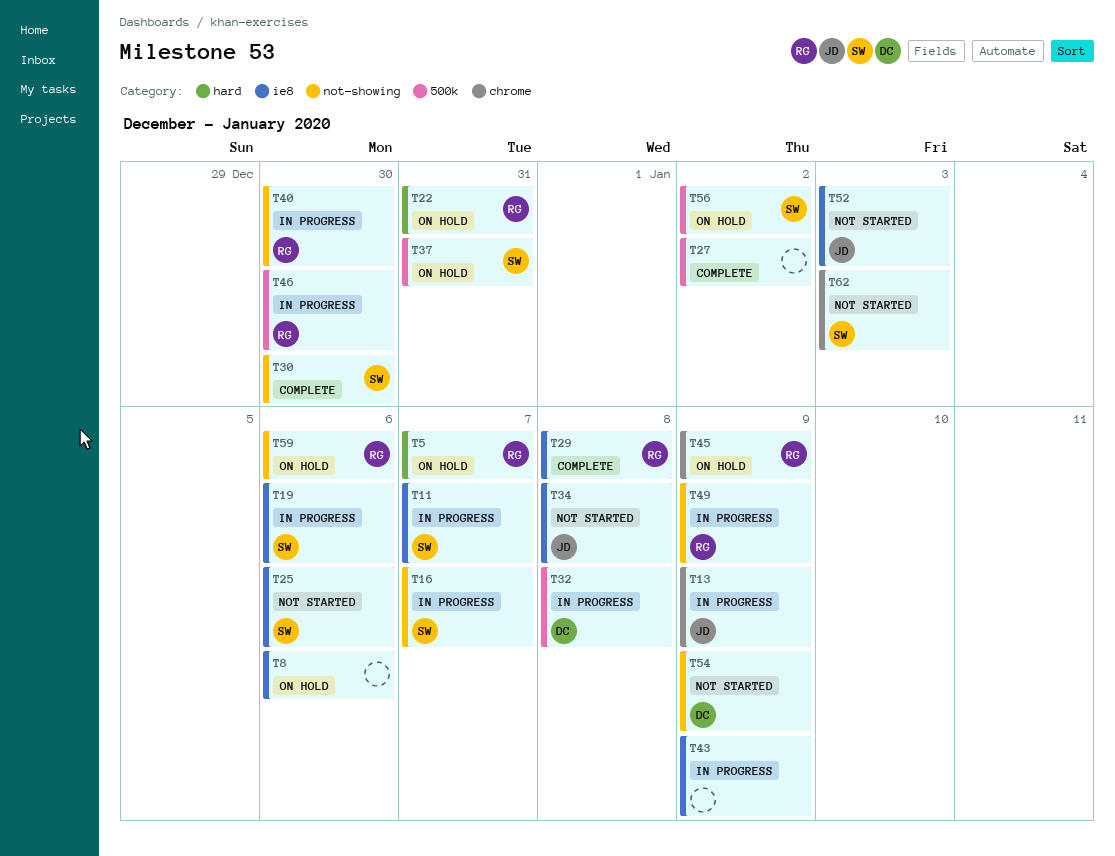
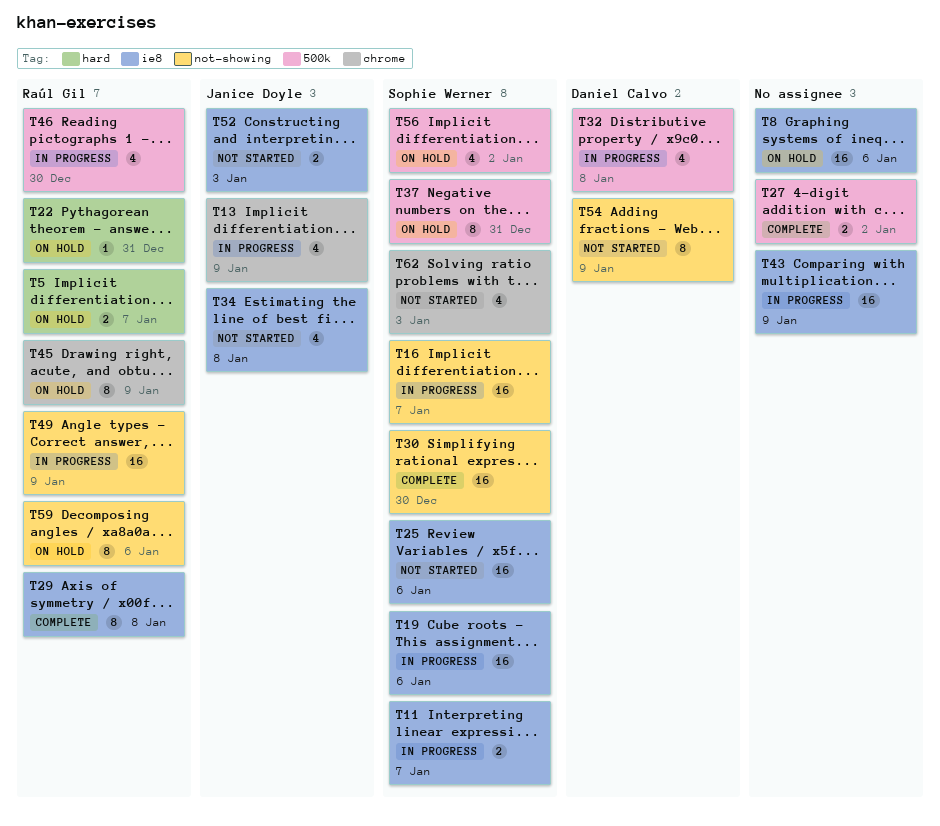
T40: present -> none

